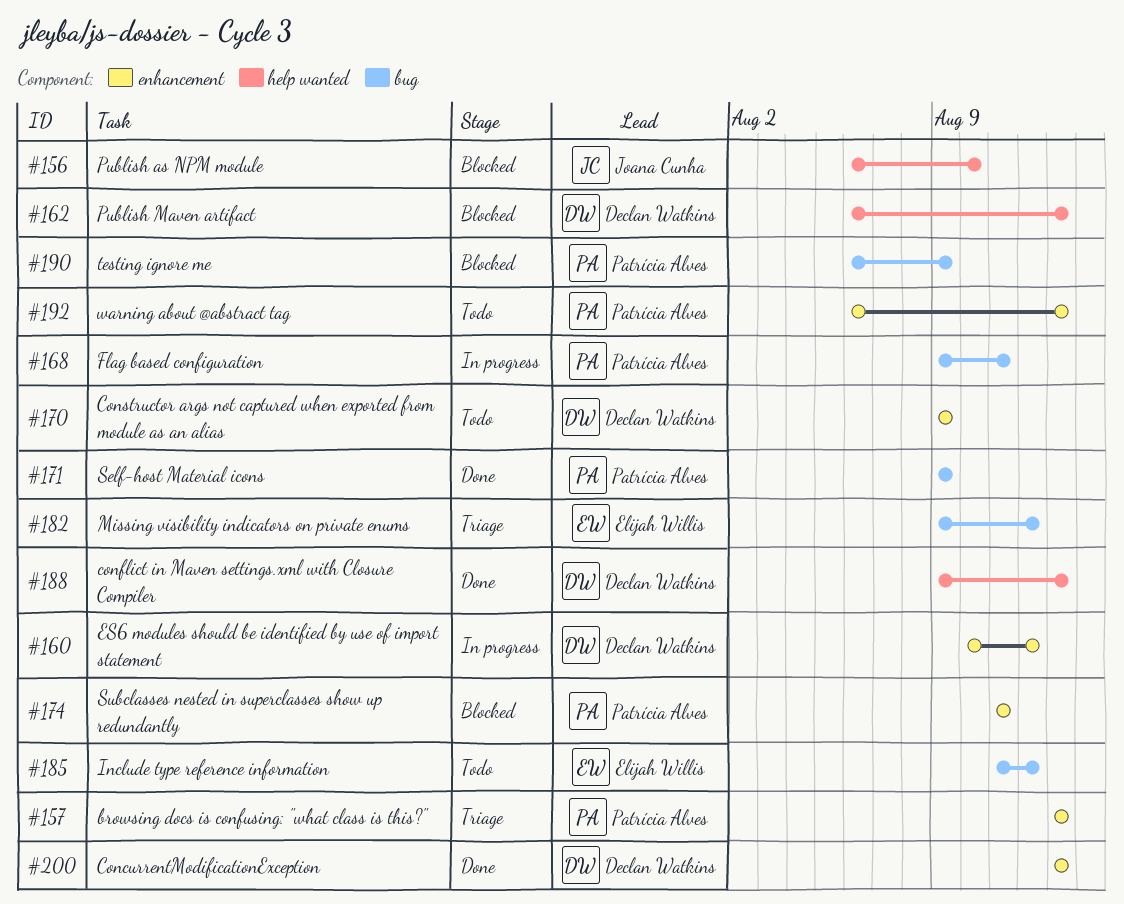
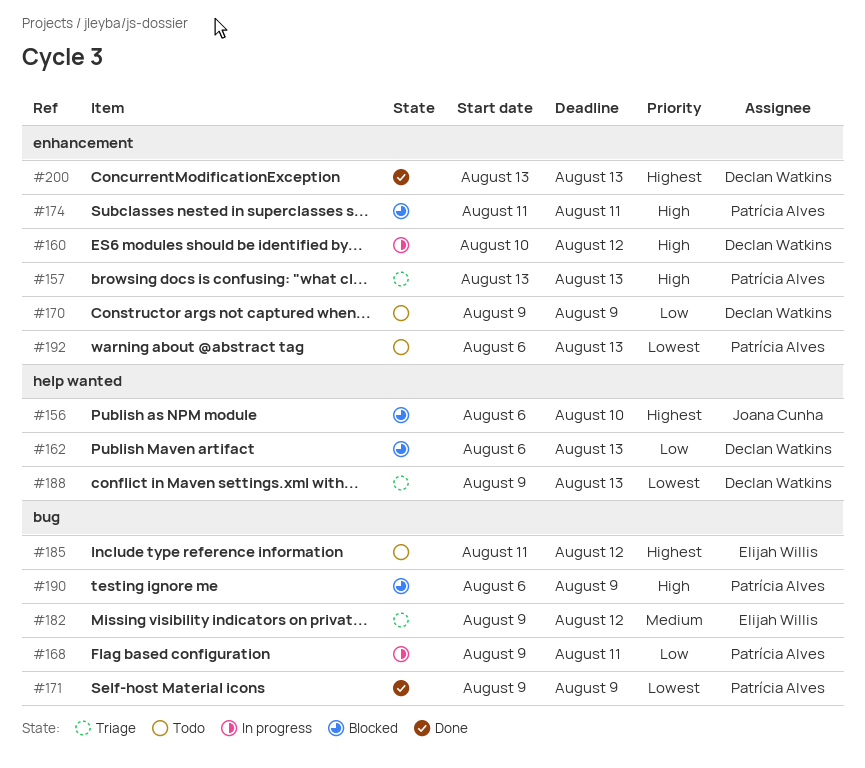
#188, status: Done -> Triage

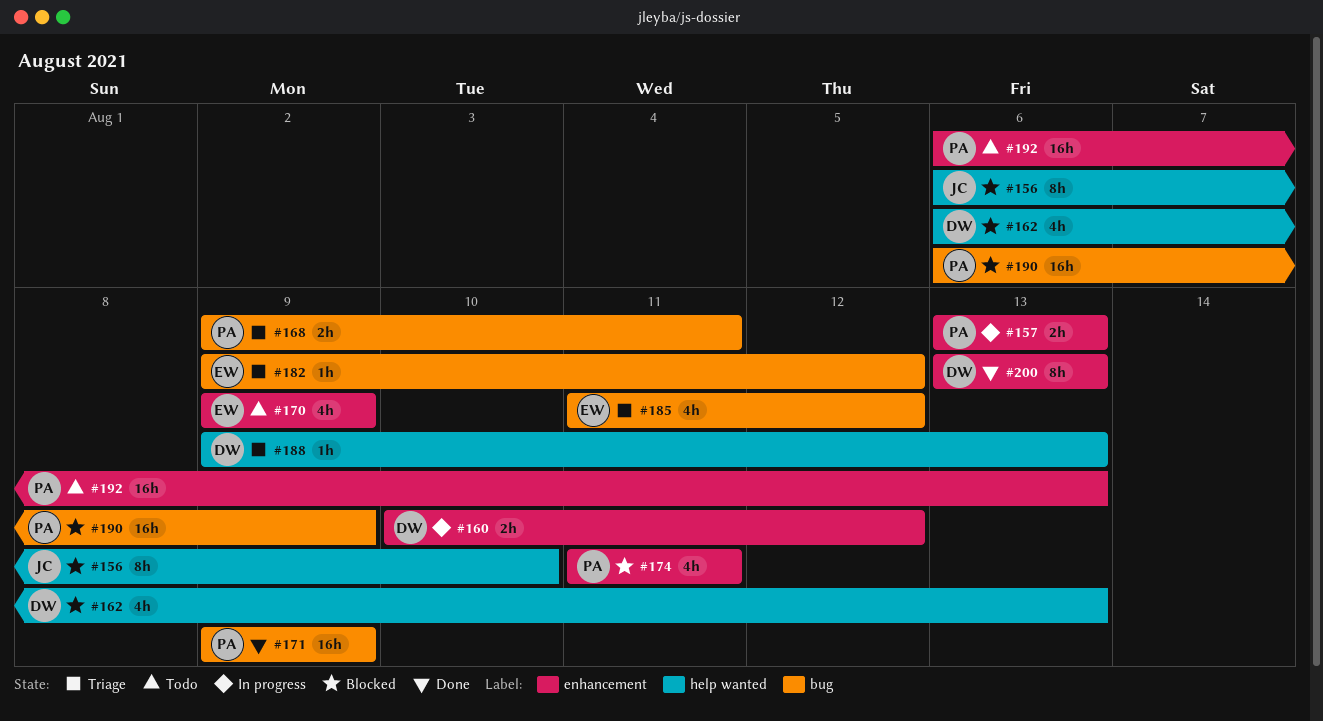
#157, status: Triage -> In progress
#168, status: In progress -> Triage
#170, owner: Declan Watkins -> Elijah Willis
#185, status: Todo -> Triage

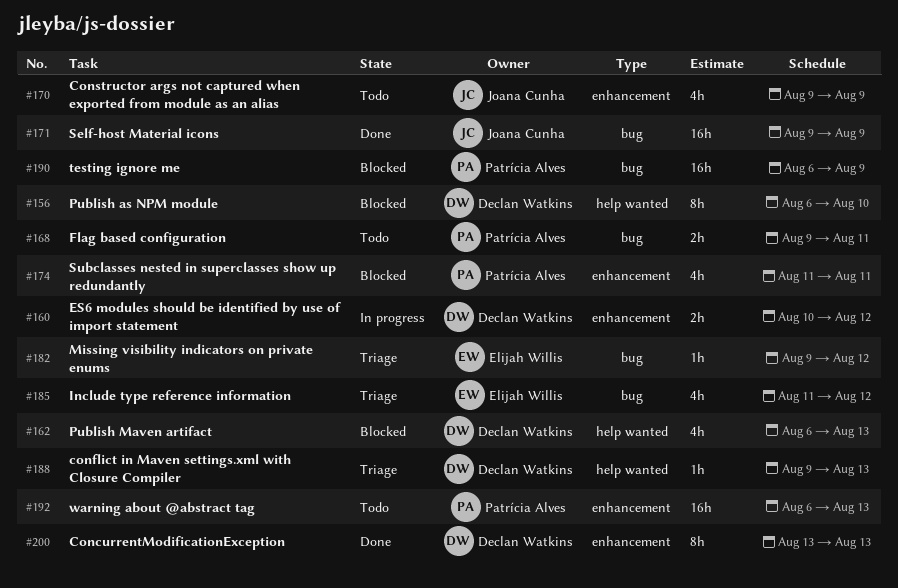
#156, owner: Joana Cunha -> Declan Watkins
#157: present -> none
#168, status: Triage -> Todo
#170, owner: Elijah Willis -> Joana Cunha
#171, owner: Patrícia Alves -> Joana Cunha

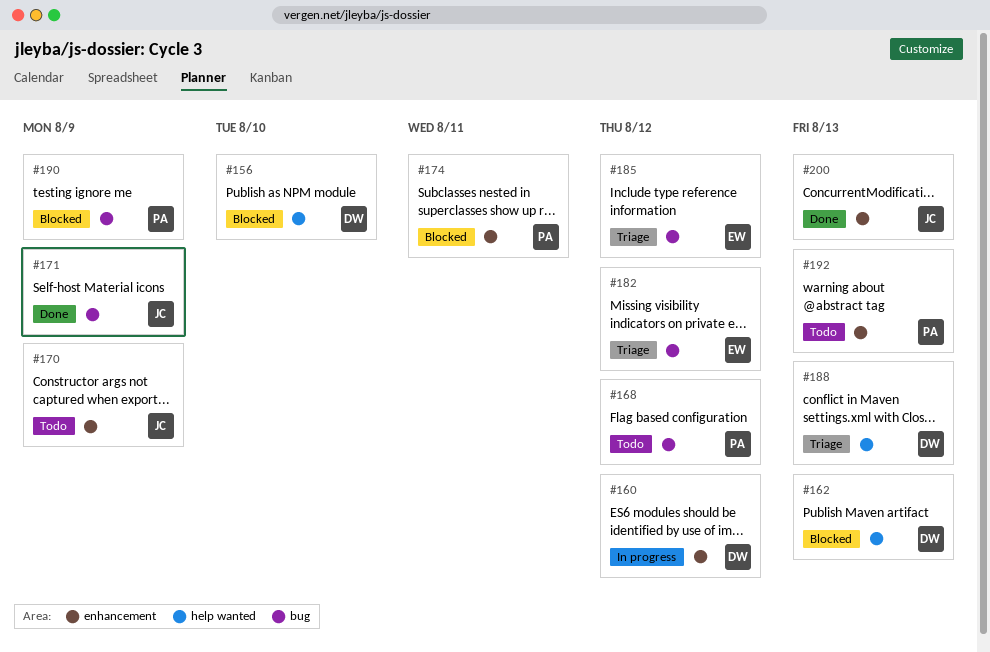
#168, due: Aug 11 -> Aug 12
#200, owner: Declan Watkins -> Joana Cunha

